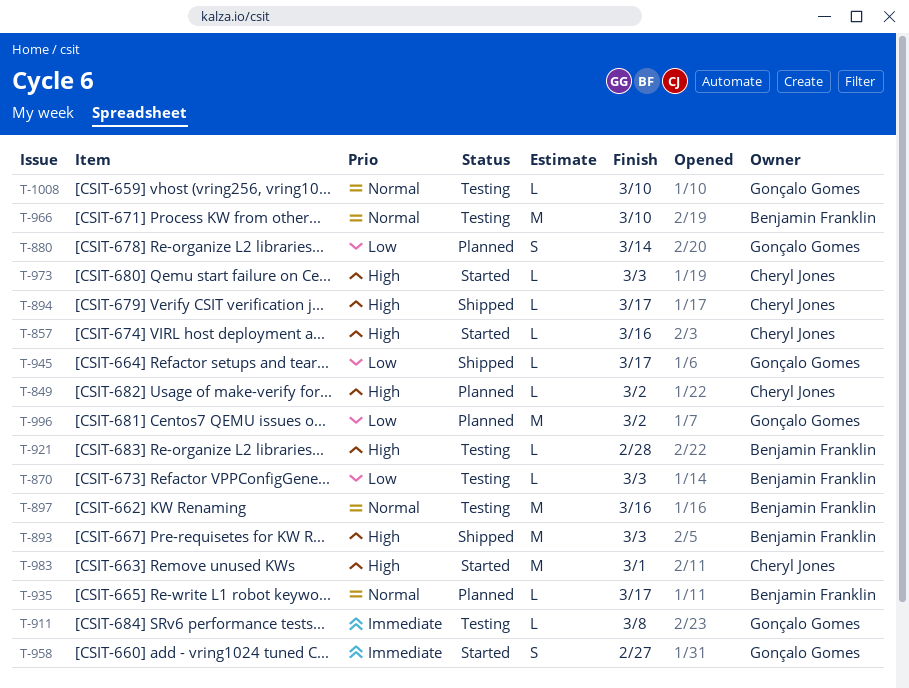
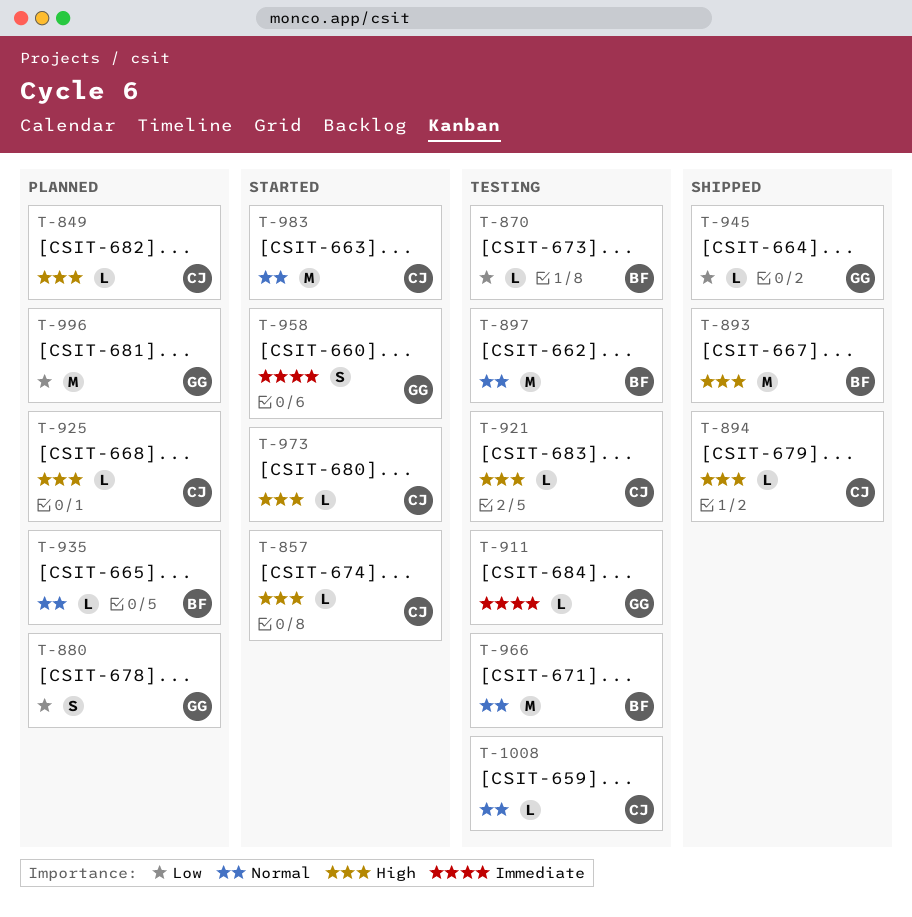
T-921, owner: Benjamin Franklin -> Cheryl Jones
T-925: none -> present
T-983, priority: High -> Normal
T-1008, owner: Gonçalo Gomes -> Cheryl Jones

